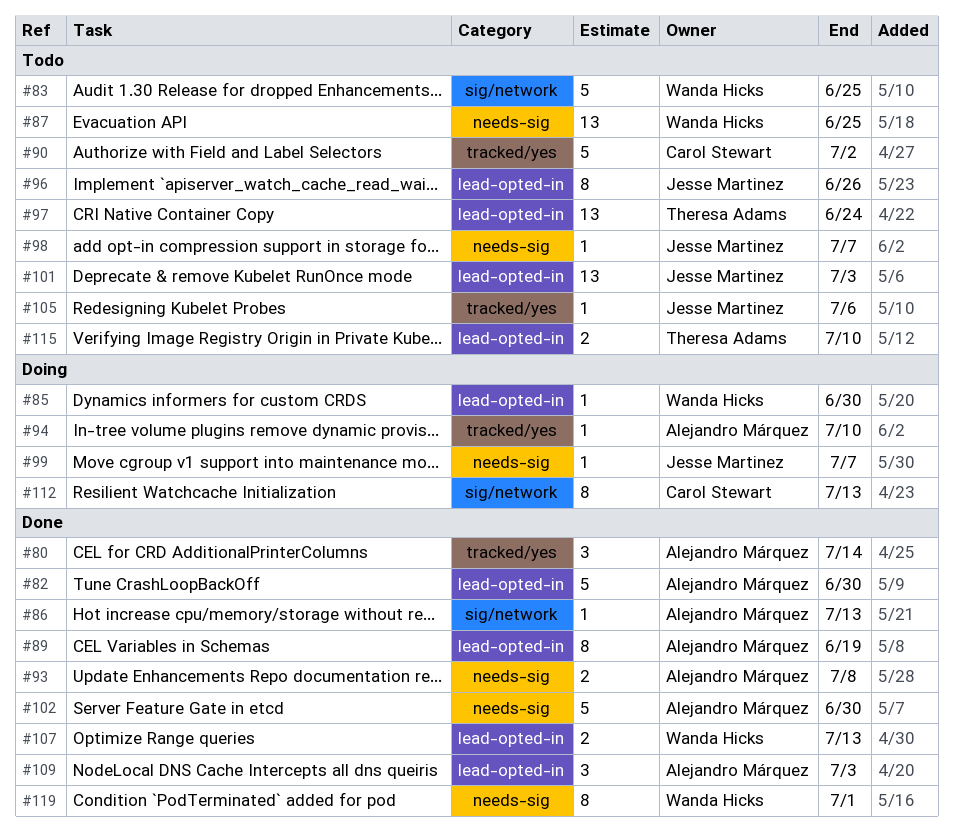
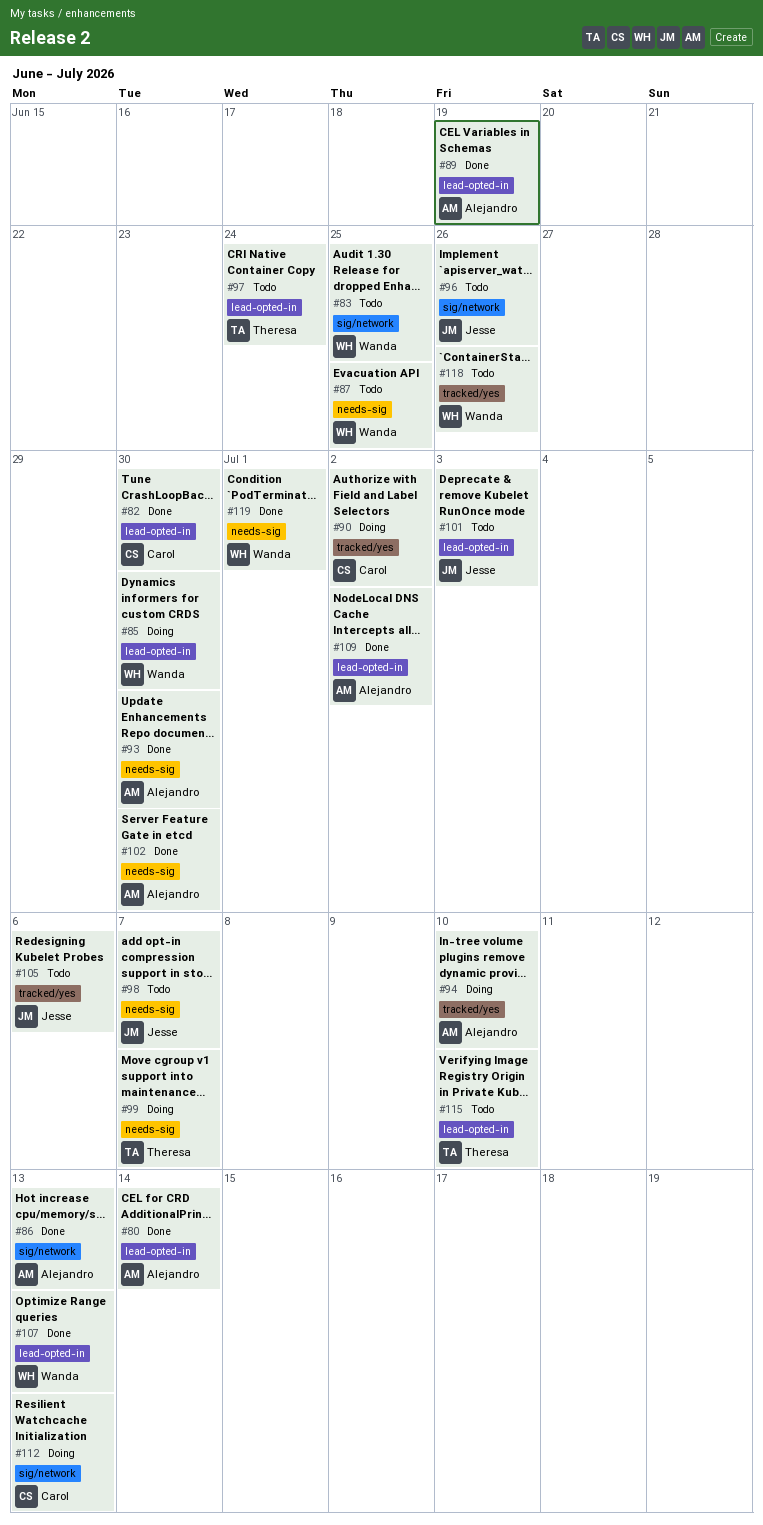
#80, label: tracked/yes -> lead-opted-in
#82, owner: Alejandro Márquez -> Carol Stewart
#90, status: Todo -> Doing
#93, due: Jul 8 -> Jun 30
#96, label: lead-opted-in -> sig/network
#99, owner: Jesse Martinez -> Theresa Adams
#109, due: Jul 3 -> Jul 2
#118: none -> present

